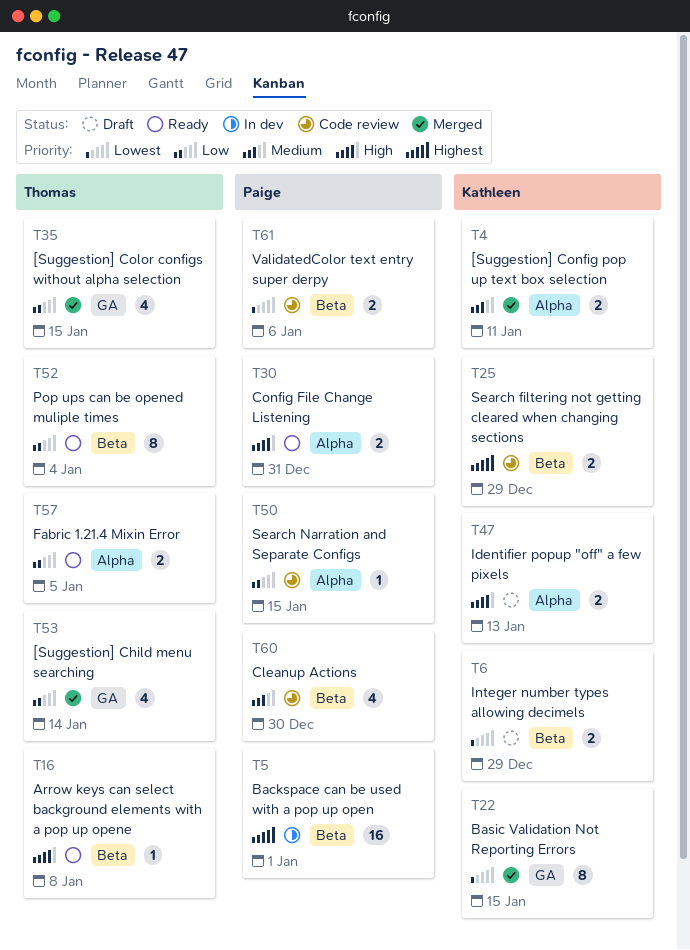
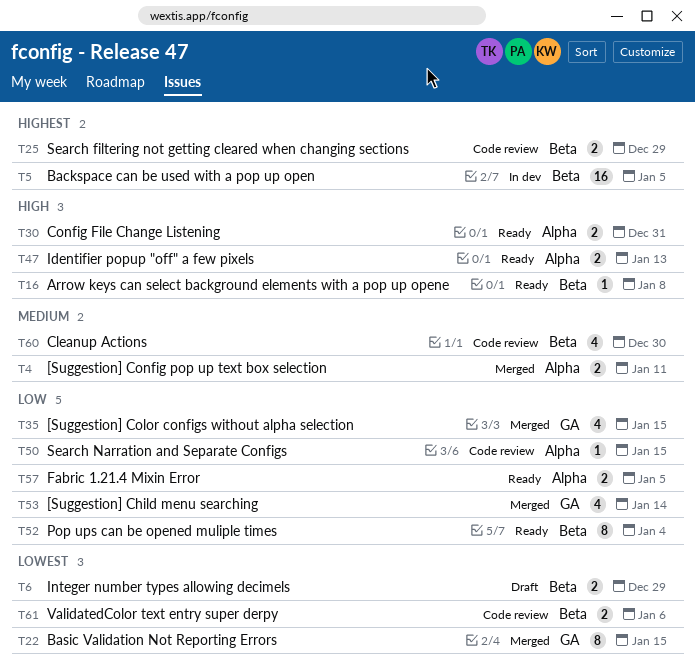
T5, due: Jan 1 -> Jan 5
T47, status: Draft -> Ready

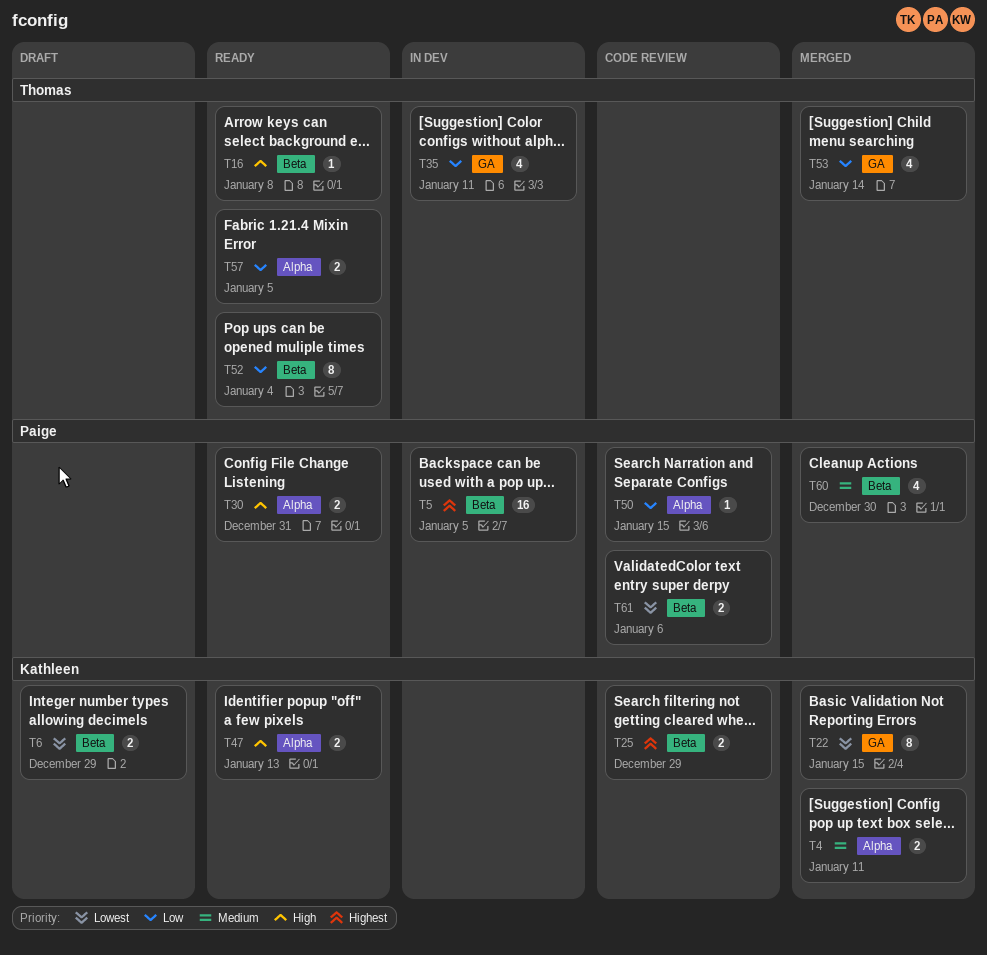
T35, status: Merged -> In dev
T35, due: Jan 15 -> Jan 11
T60, status: Code review -> Merged

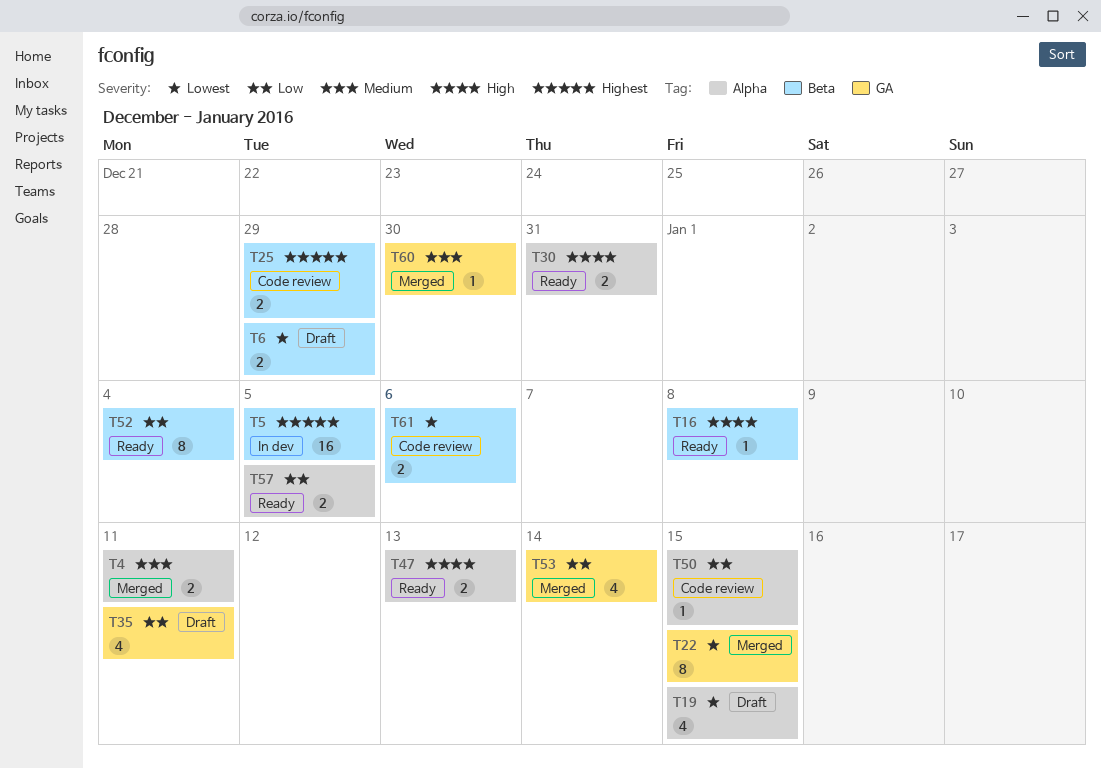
T19: none -> present
T35, status: In dev -> Draft
T60, label: Beta -> GA
T60, estimate: 4 -> 1

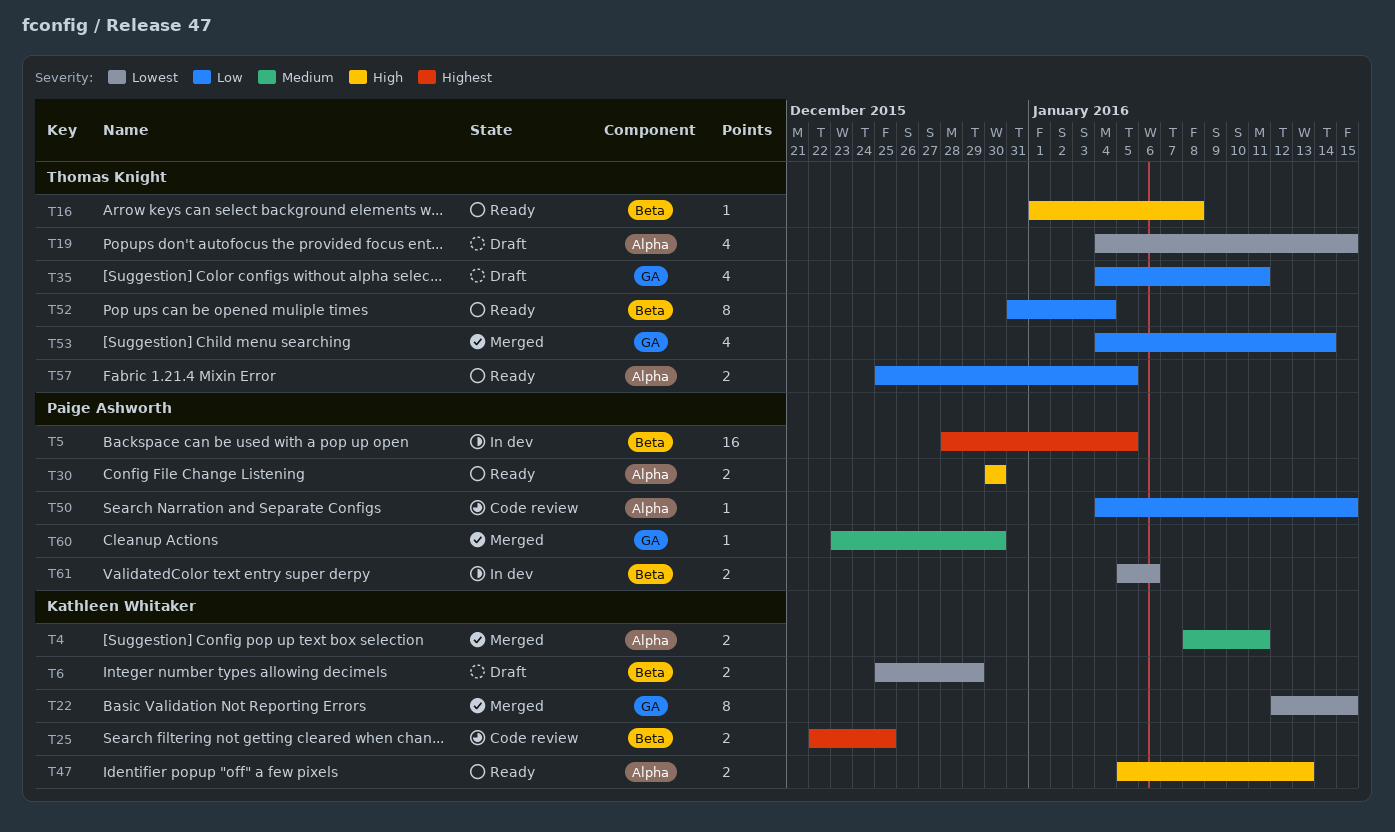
T25, due: Dec 29 -> Dec 25
T30, due: Dec 31 -> Dec 30
T61, status: Code review -> In dev

